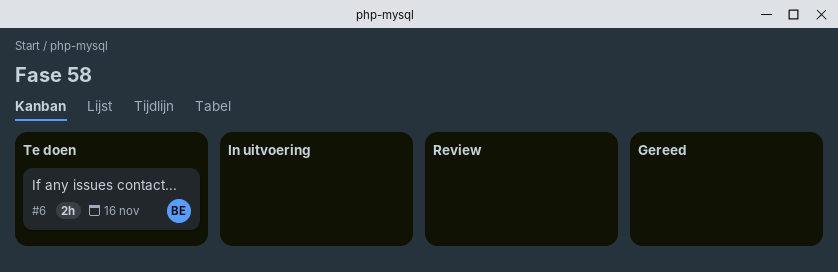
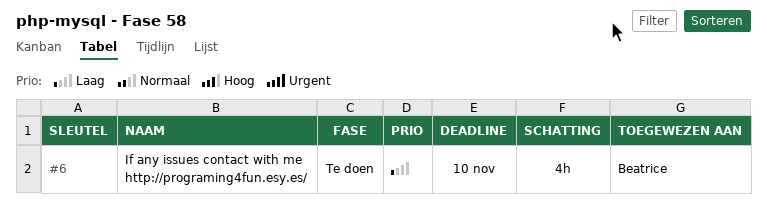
#6, estimate: 2h -> 4h
#6, due: Nov 16 -> Nov 10

